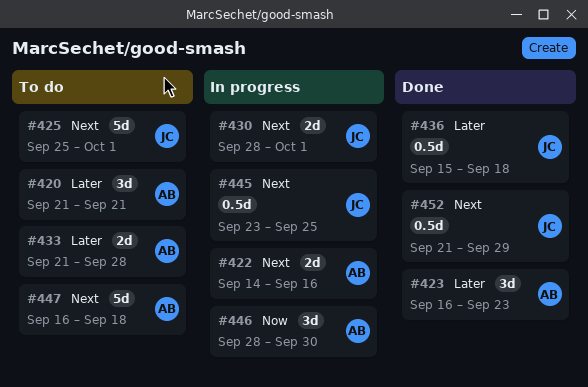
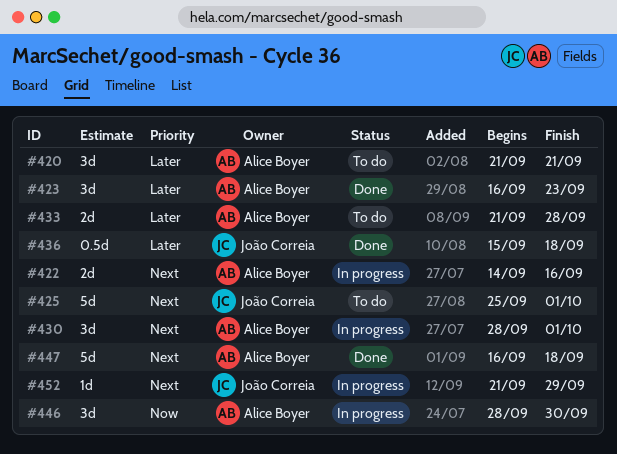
#430, owner: João Correia -> Alice Boyer
#430, estimate: 2d -> 3d
#445: present -> none
#447, status: To do -> Done
#452, status: Done -> In progress
#452, estimate: 0.5d -> 1d

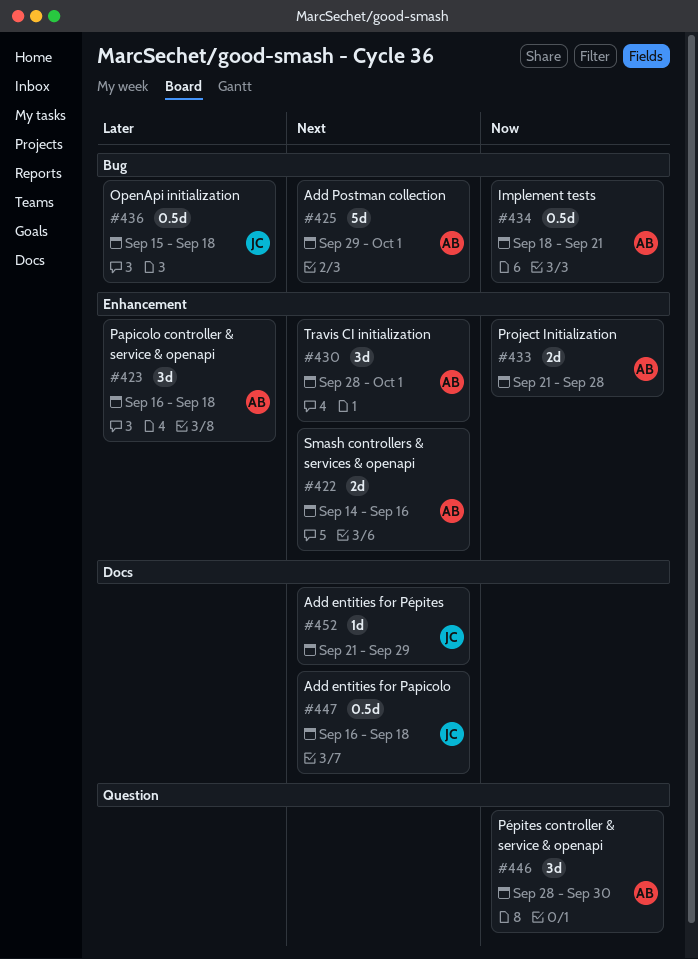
#420: present -> none
#423, due: Sep 23 -> Sep 18
#425, owner: João Correia -> Alice Boyer
#425, start: Sep 25 -> Sep 29
#433, priority: Later -> Now
#434: none -> present
#447, owner: Alice Boyer -> João Correia
#447, estimate: 5d -> 0.5d

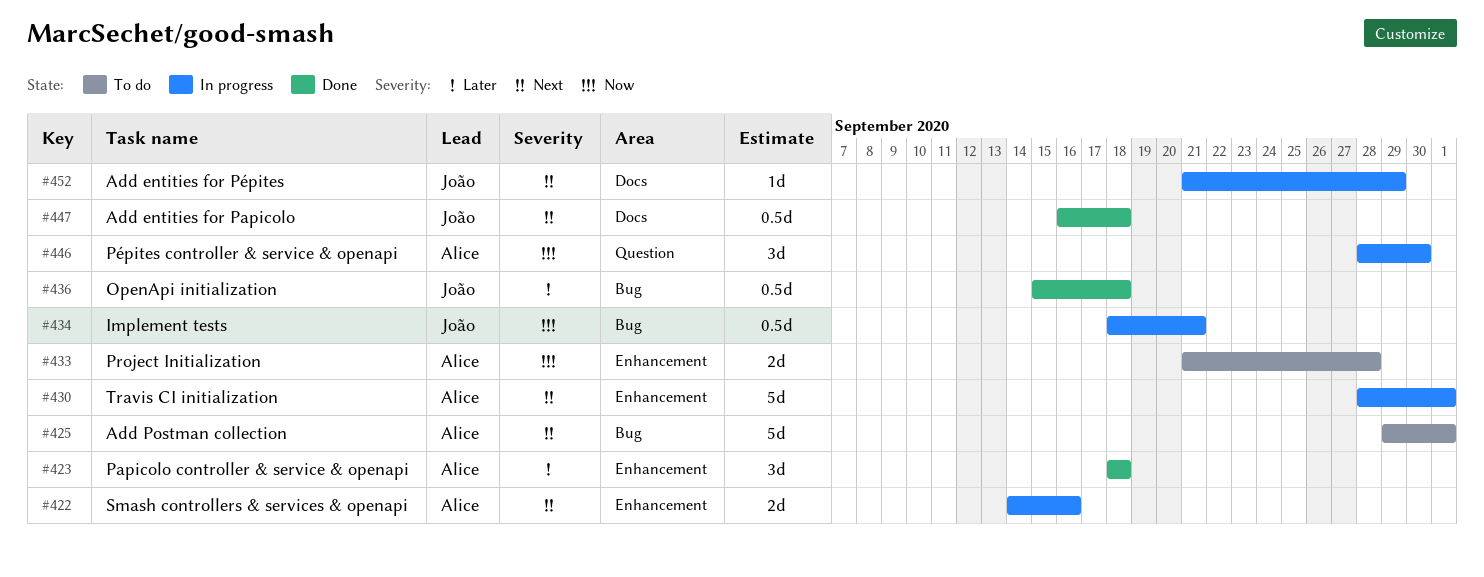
#423, start: Sep 16 -> Sep 18
#430, estimate: 3d -> 5d
#434, owner: Alice -> João

